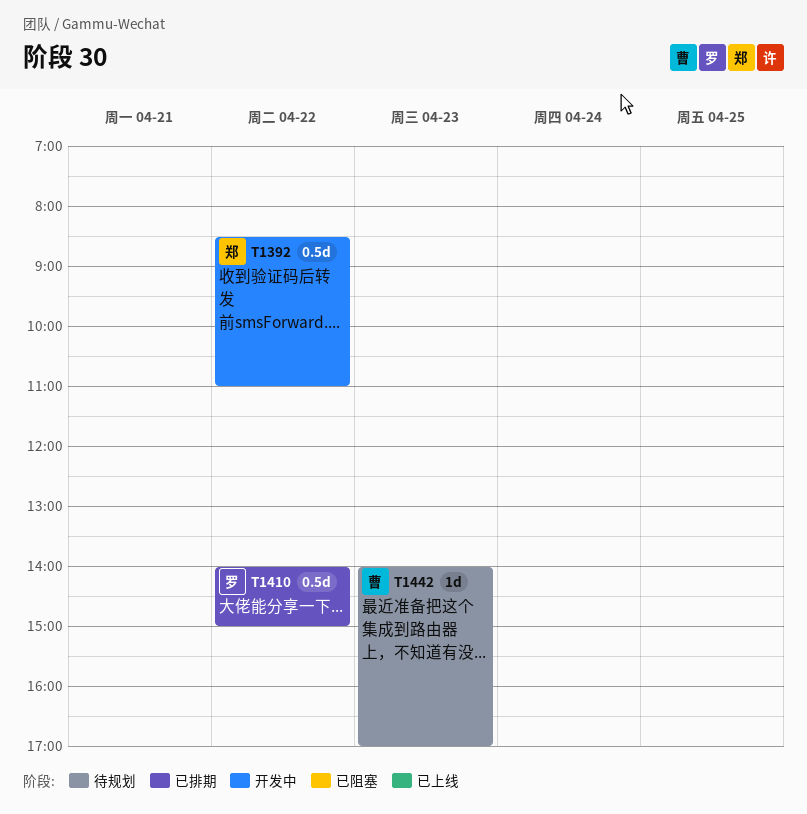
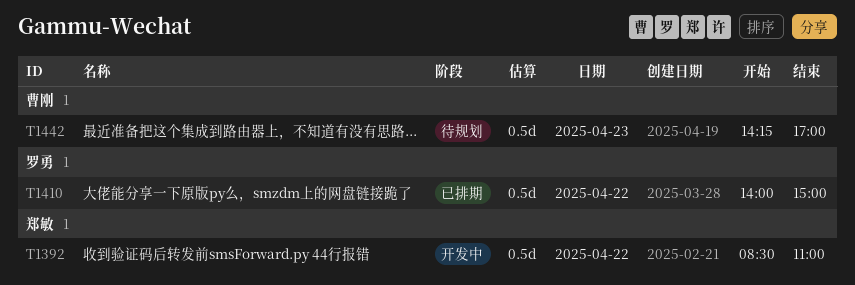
T1442, estimate: 1d -> 0.5d
T1442, begins: 14:00 -> 14:15

